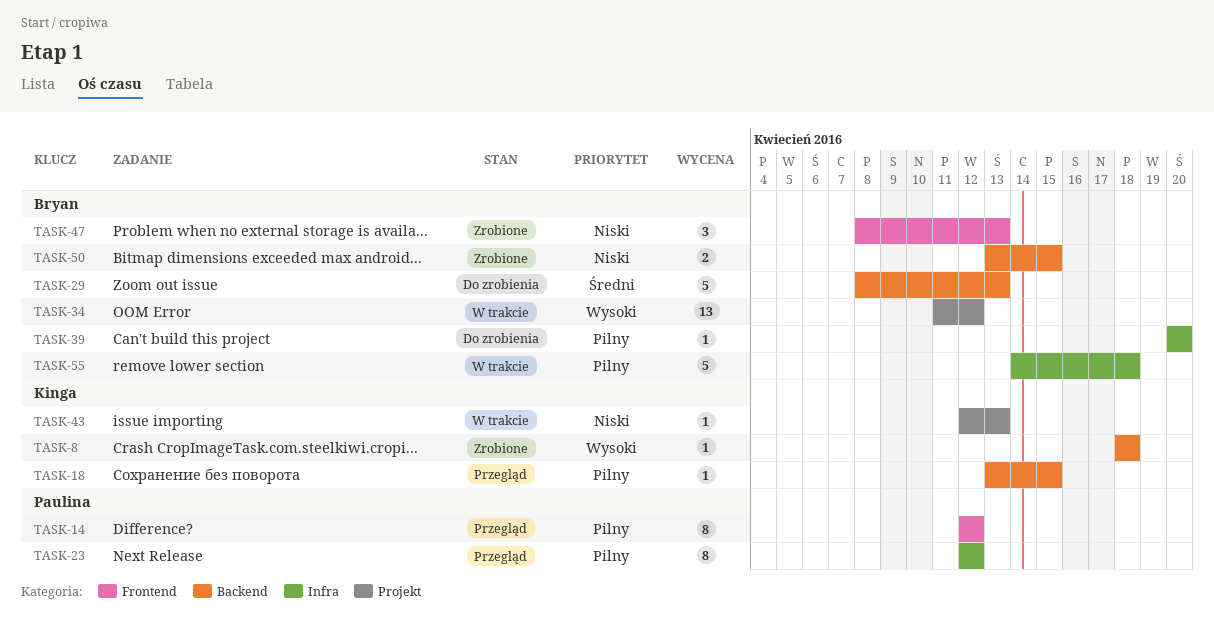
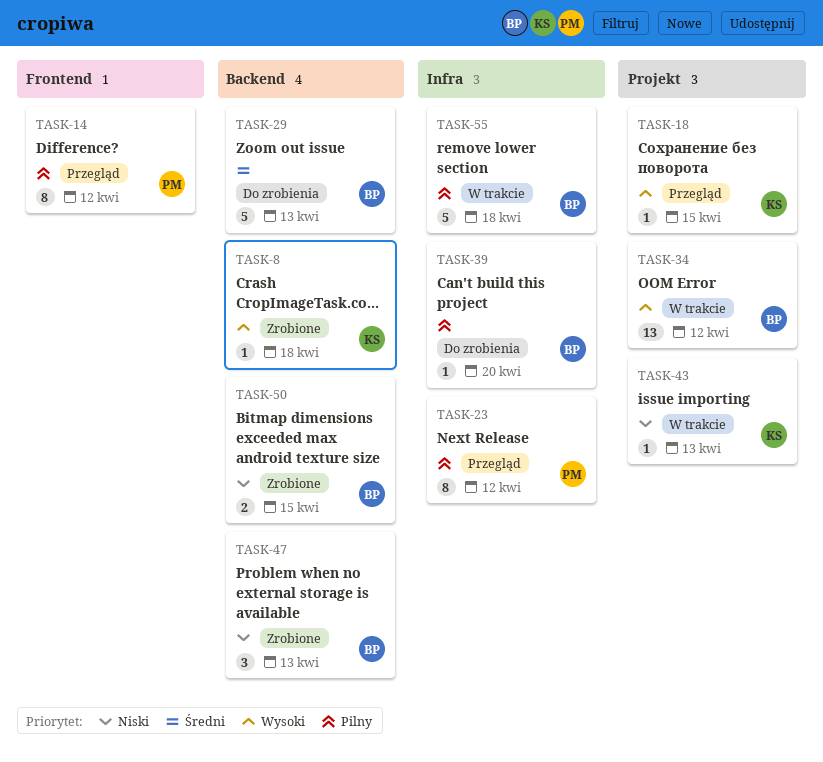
TASK-18, priority: Pilny -> Wysoki
TASK-18, label: Backend -> Projekt
TASK-47, label: Frontend -> Backend

